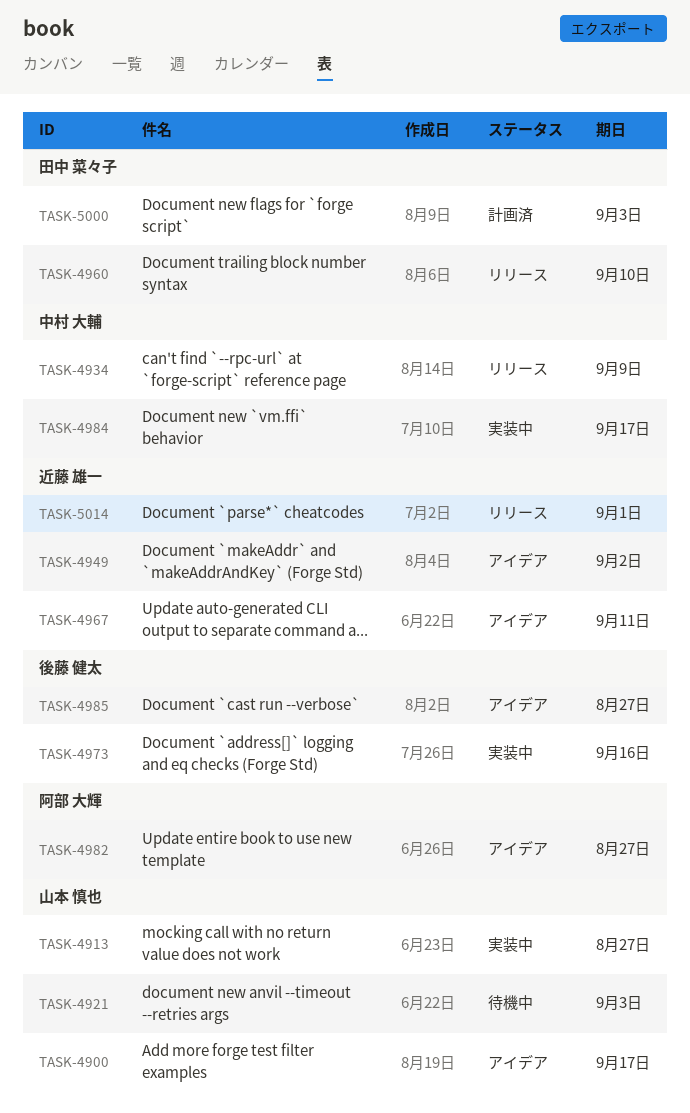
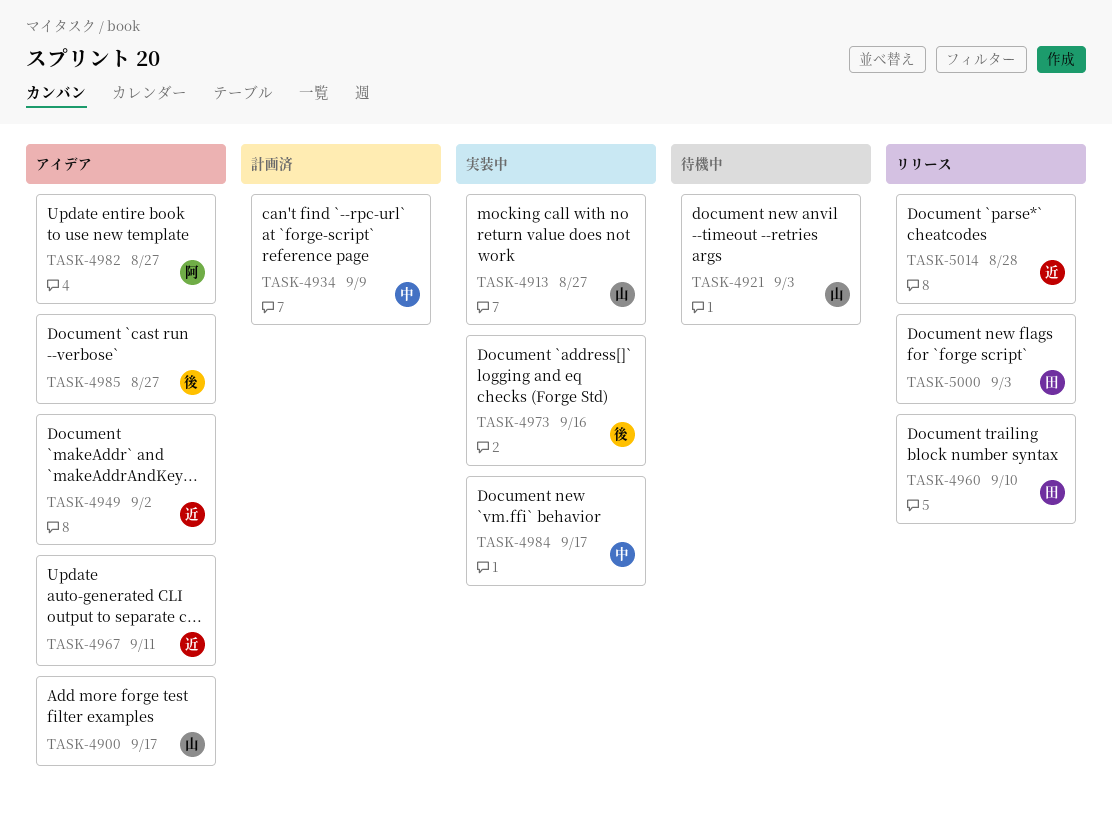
TASK-4934, status: リリース -> 計画済
TASK-5000, status: 計画済 -> リリース
TASK-5014, due: Sep 1 -> Aug 28

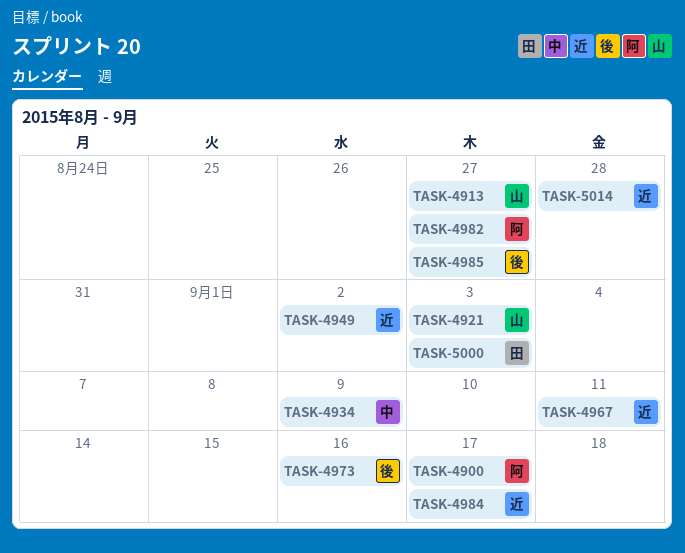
TASK-4900, owner: 山 -> 阿
TASK-4960: present -> none
TASK-4984, owner: 中 -> 近

